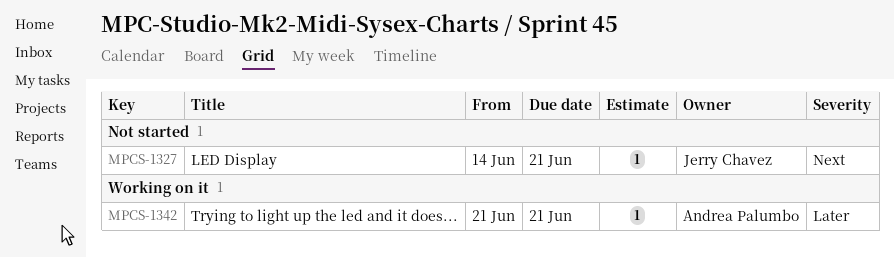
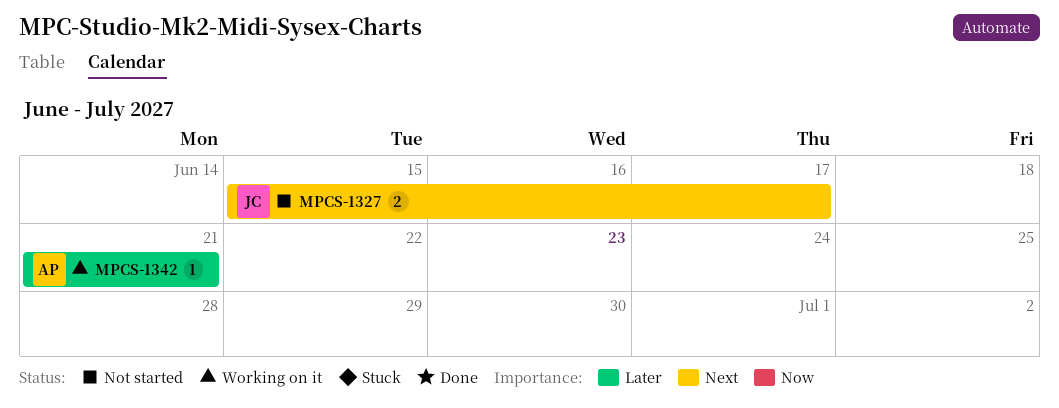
MPCS-1327, estimate: 1 -> 2
MPCS-1327, start: Jun 14 -> Jun 15
MPCS-1327, due: Jun 21 -> Jun 17

